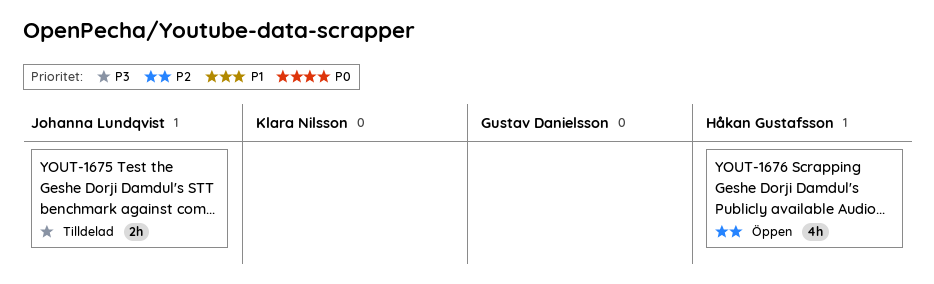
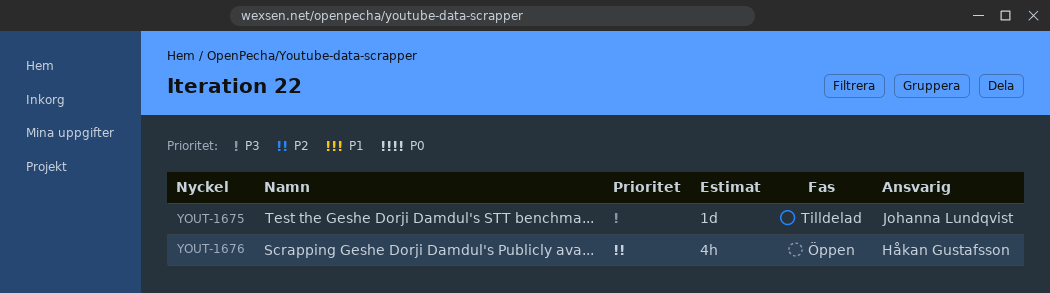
YOUT-1675, estimate: 2h -> 1d

